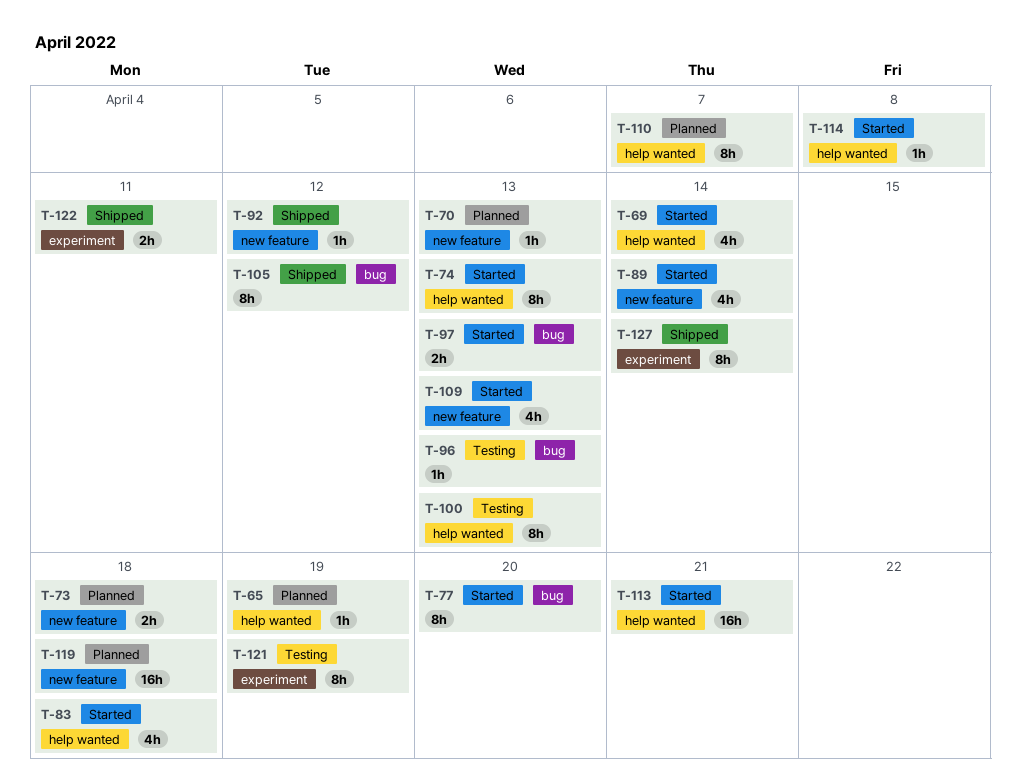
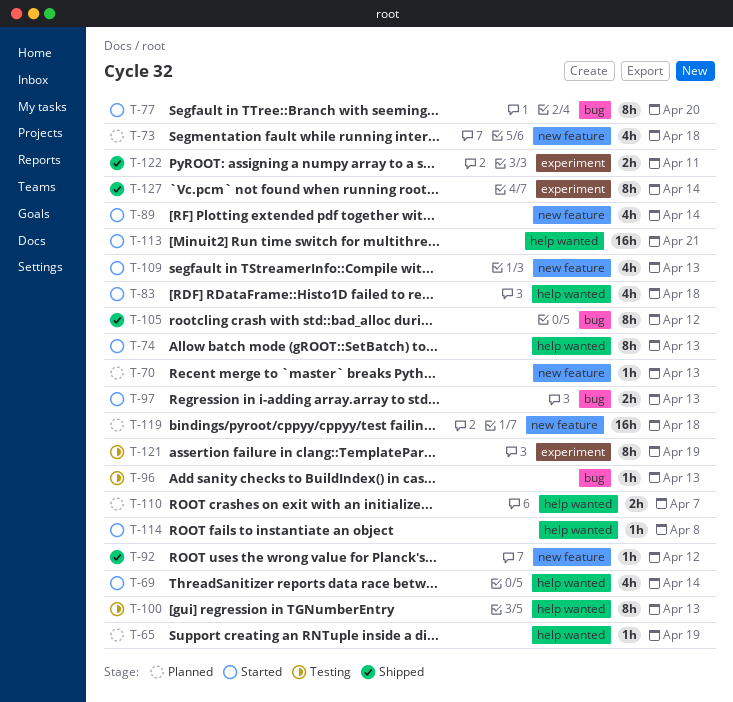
T-73, estimate: 2h -> 4h
T-110, estimate: 8h -> 2h

